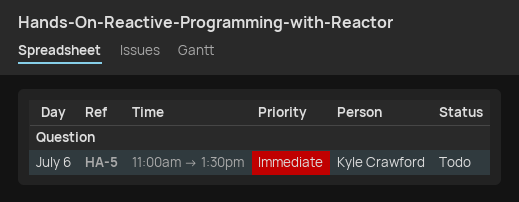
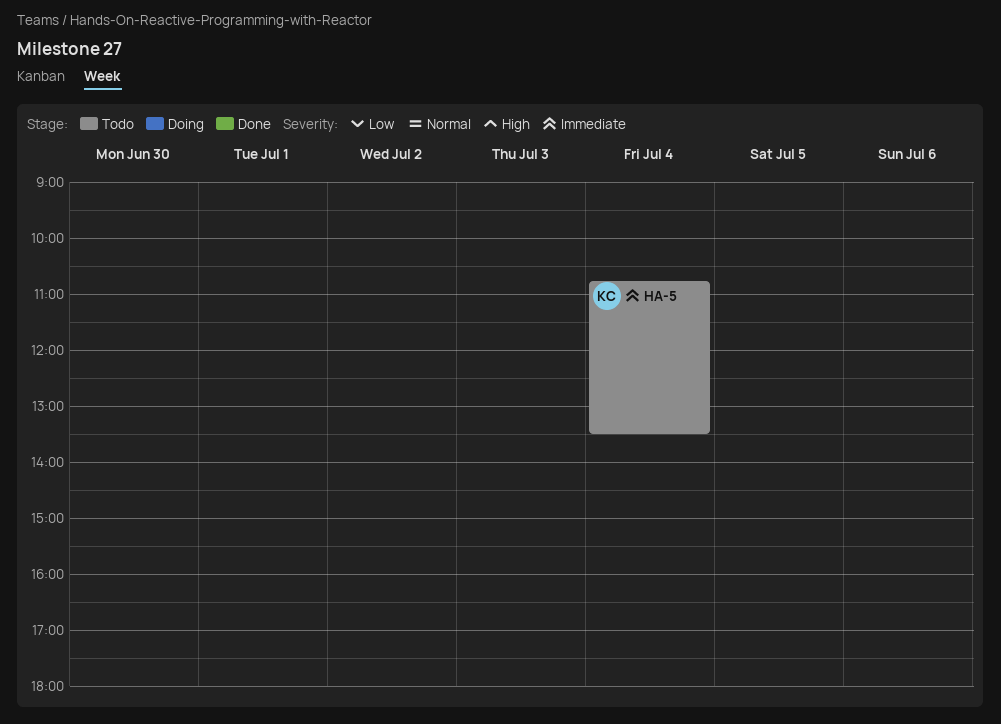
HA-5, day: Jul 6 -> Jul 4
HA-5, begins: 11:00 -> 10:45

